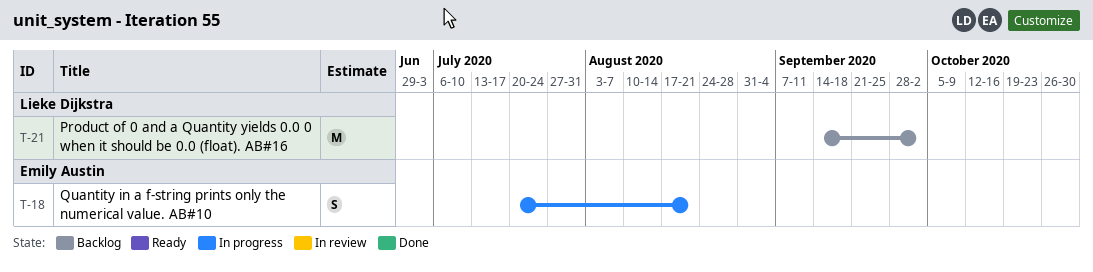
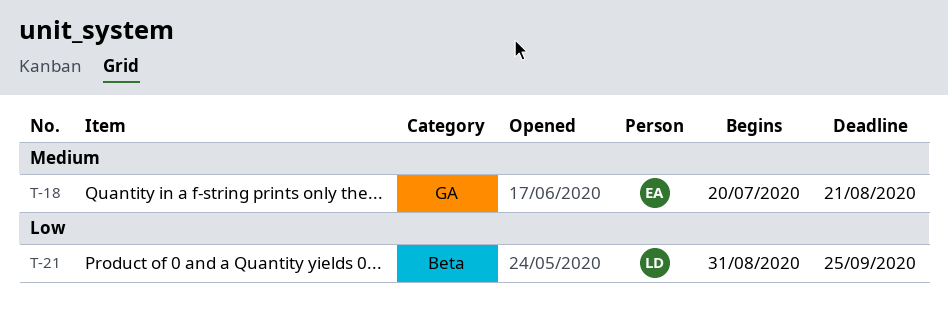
T-21, start: Sep 14 -> Aug 31
T-21, due: Oct 2 -> Sep 25

